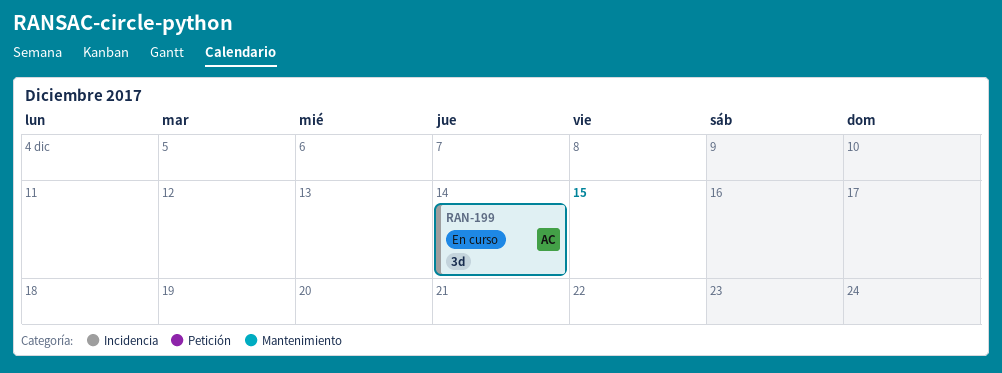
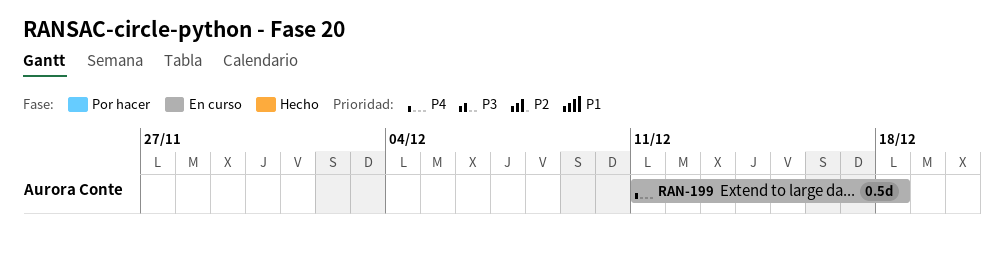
RAN-199, estimate: 3d -> 0.5d
RAN-199, due: Dec 14 -> Dec 18

